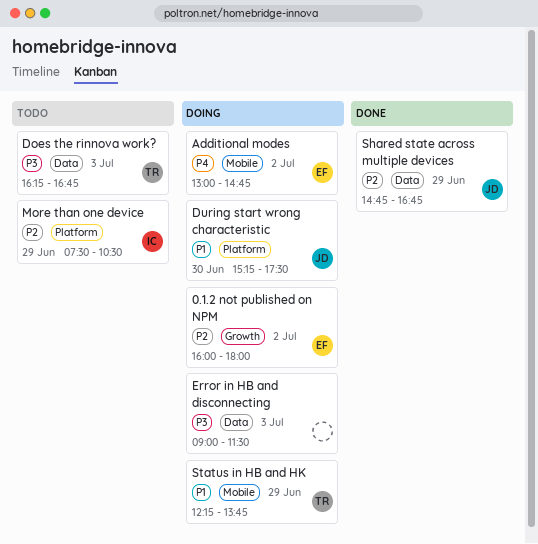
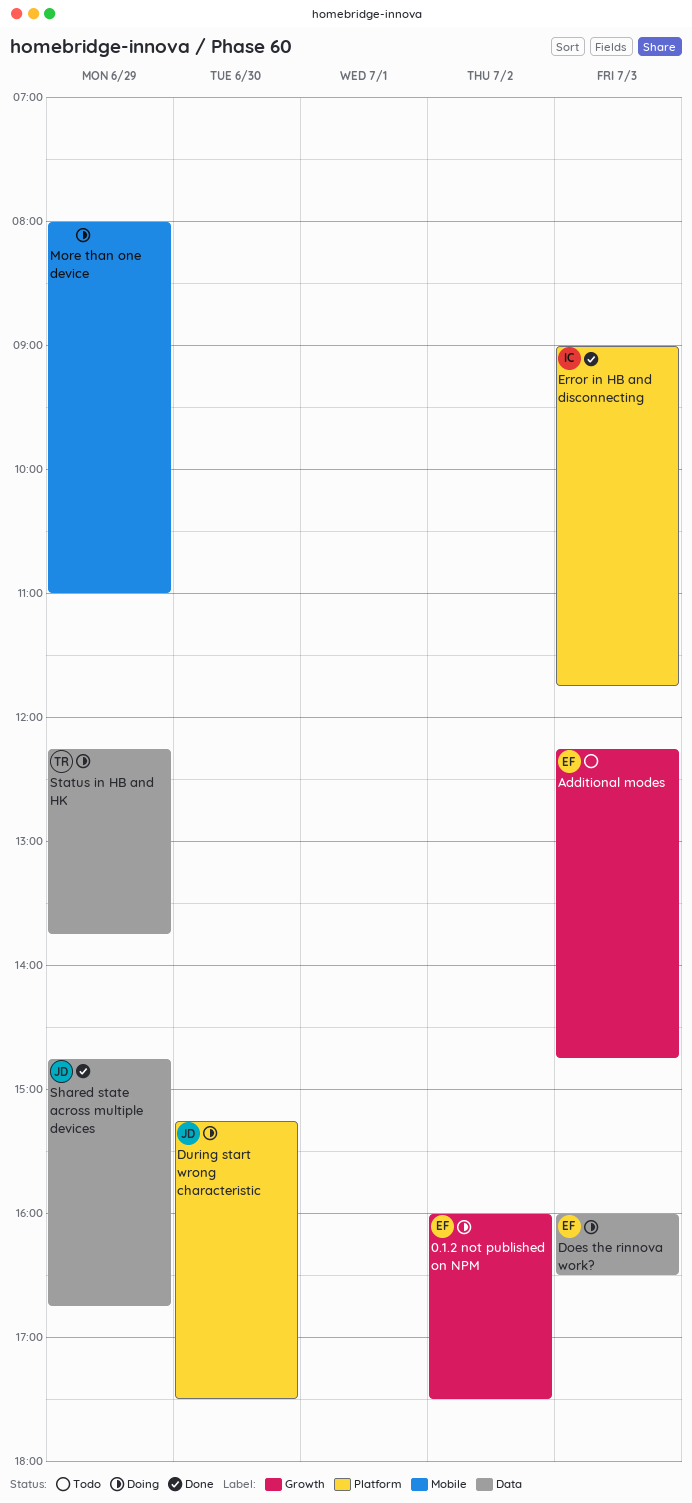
0.1.2 not published on NPM, ends: 18:00 -> 17:30
Additional modes, status: Doing -> Todo
Additional modes, label: Mobile -> Growth
Additional modes, day: Jul 2 -> Jul 3
Additional modes, begins: 13:00 -> 12:15
Does the rinnova work?, status: Todo -> Doing
Does the rinnova work?, owner: TR -> EF
Does the rinnova work?, begins: 16:15 -> 16:00
Does the rinnova work?, ends: 16:45 -> 16:30
Error in HB and disconnecting, status: Doing -> Done
Error in HB and disconnecting, owner: none -> IC
Error in HB and disconnecting, label: Data -> Platform
Error in HB and disconnecting, ends: 11:30 -> 11:45
More than one device, status: Todo -> Doing
More than one device, owner: IC -> none
More than one device, label: Platform -> Mobile
More than one device, begins: 07:30 -> 08:00
More than one device, ends: 10:30 -> 11:00
Status in HB and HK, label: Mobile -> Data

